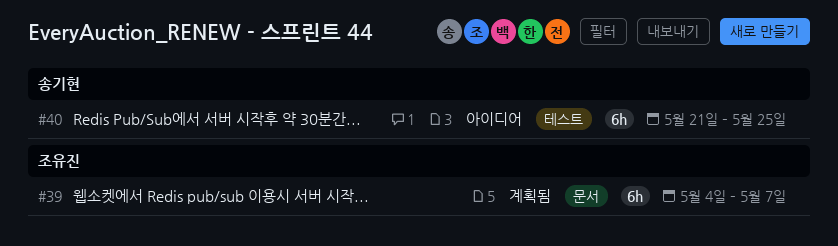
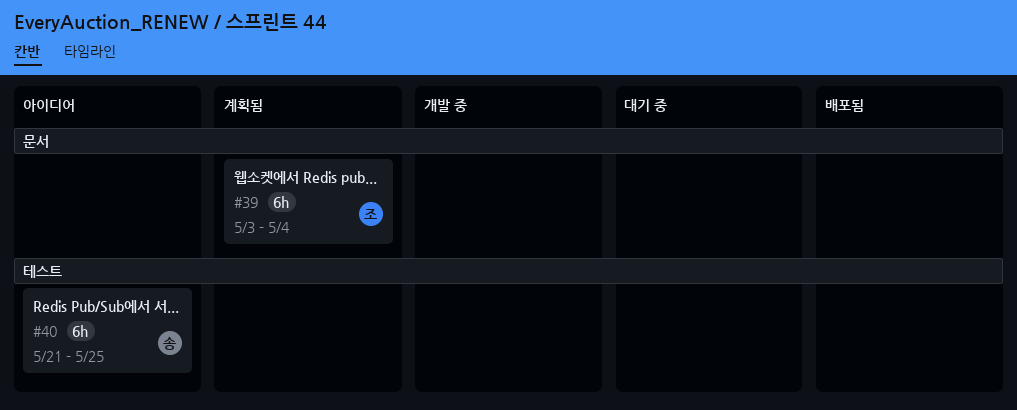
#39, start: May 4 -> May 3
#39, due: May 7 -> May 4

